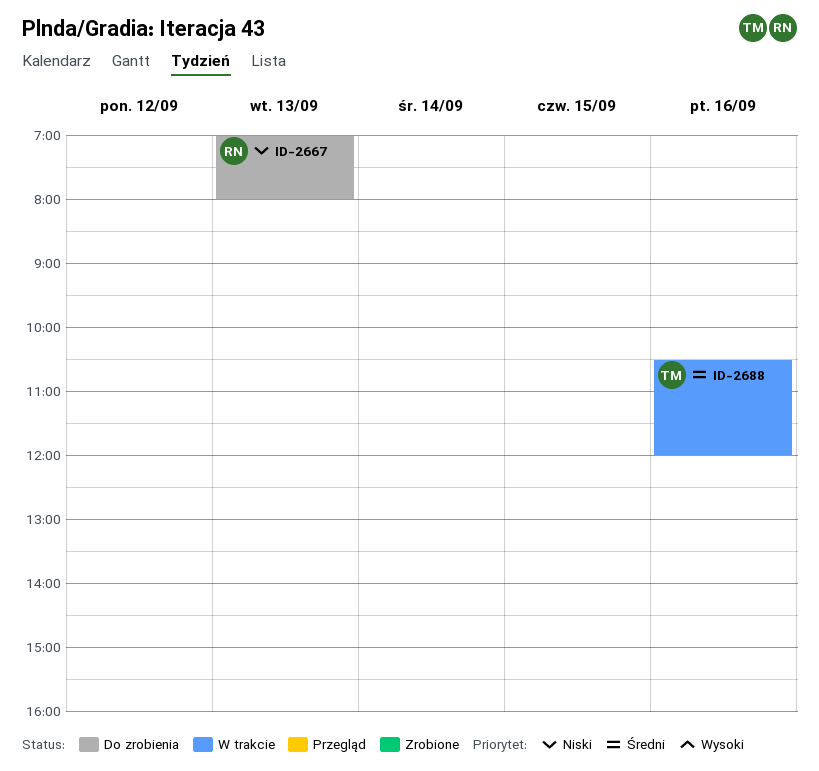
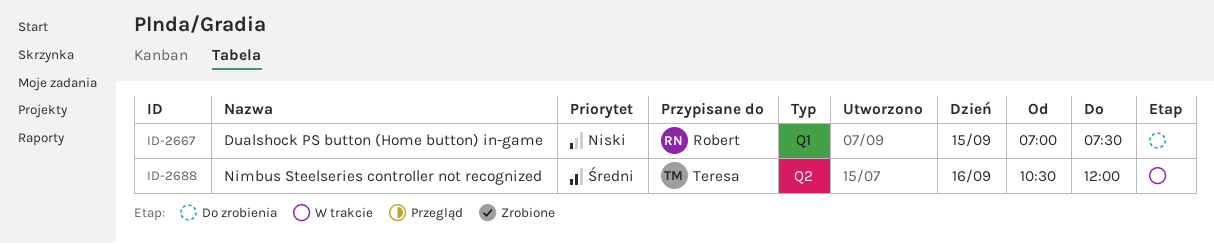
ID-2667, day: Sep 13 -> Sep 15
ID-2667, ends: 08:00 -> 07:30

